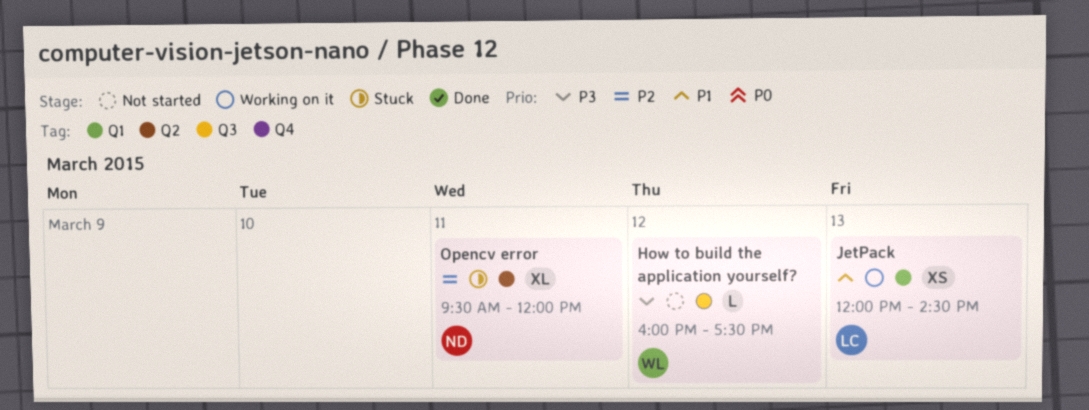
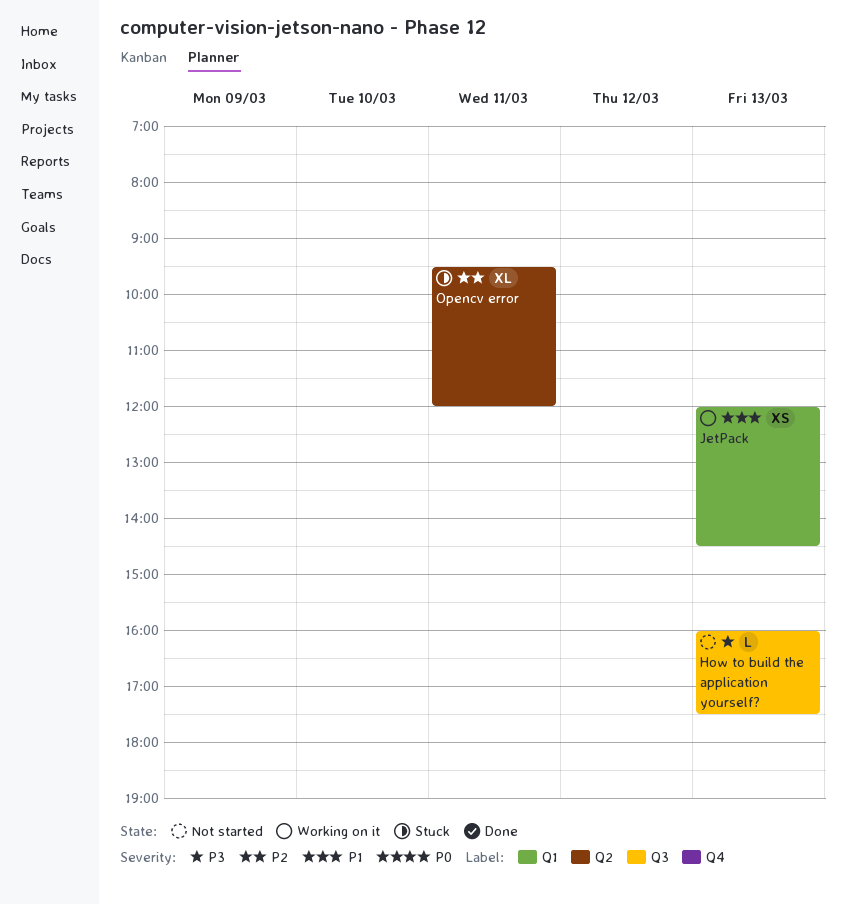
How to build the application yourself?, day: Mar 12 -> Mar 13

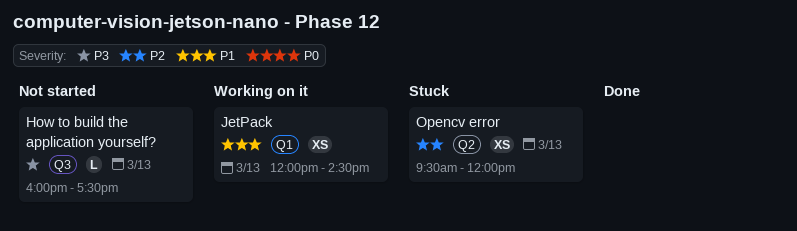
Opencv error, estimate: XL -> XS
Opencv error, day: Mar 11 -> Mar 13

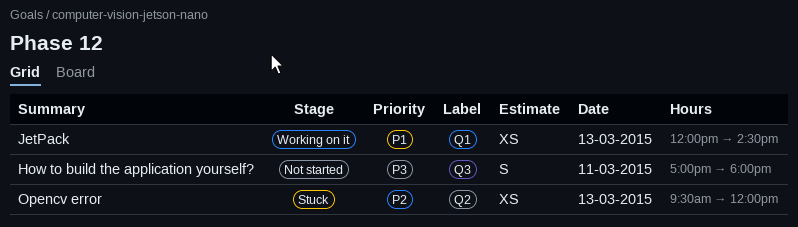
How to build the application yourself?, estimate: L -> S
How to build the application yourself?, day: Mar 13 -> Mar 11
How to build the application yourself?, begins: 16:00 -> 17:00
How to build the application yourself?, ends: 17:30 -> 18:00

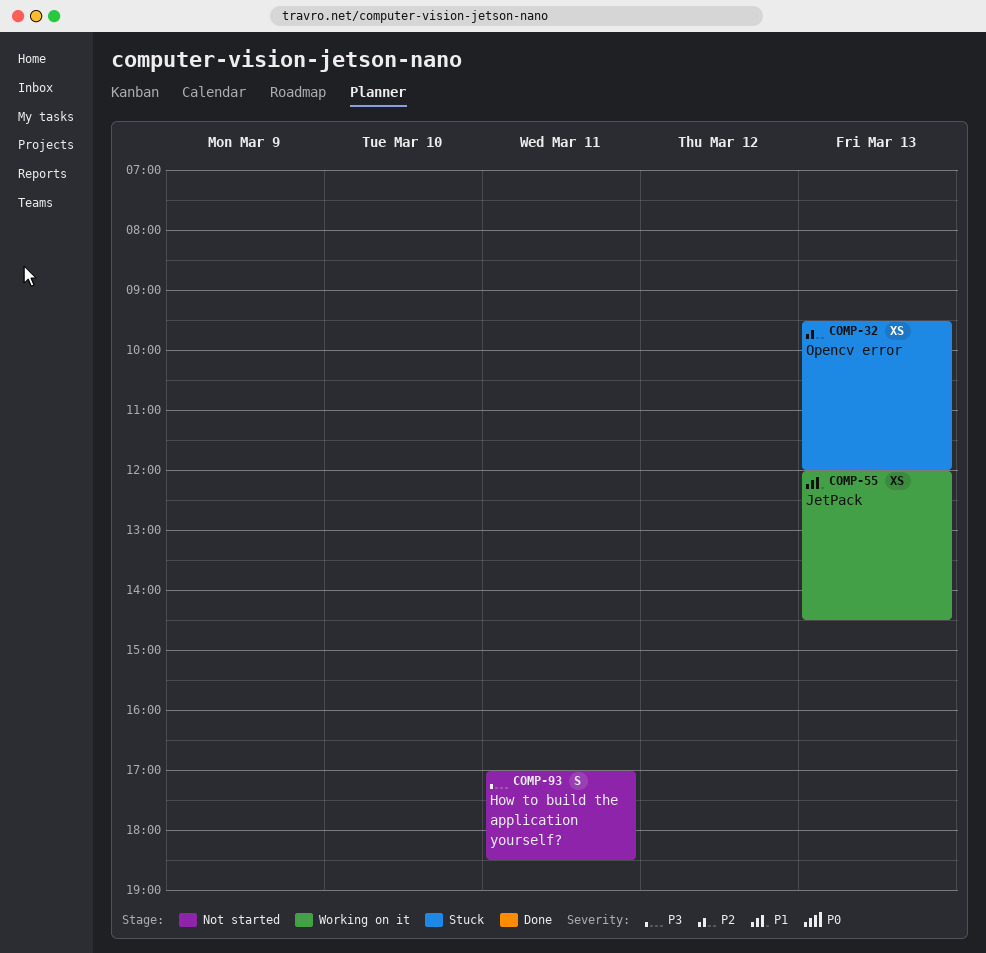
How to build the application yourself?, ends: 18:00 -> 18:30

